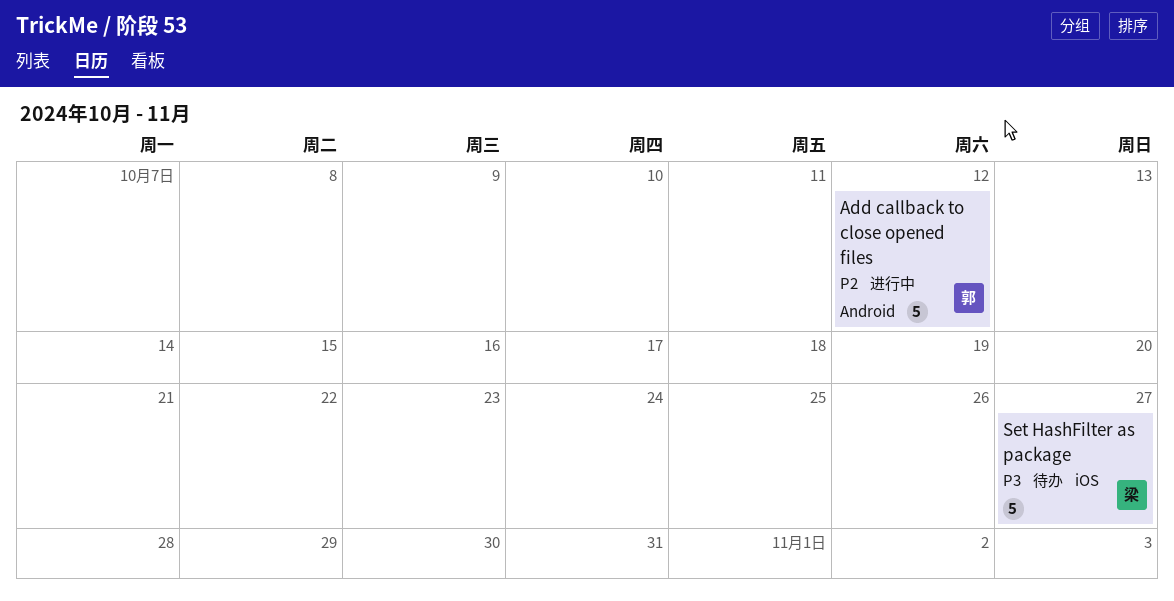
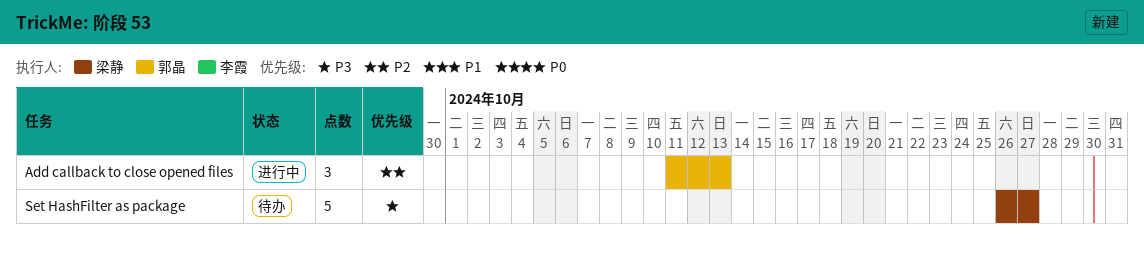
Add callback to close opened files, estimate: 5 -> 3
Add callback to close opened files, due: Oct 12 -> Oct 13

